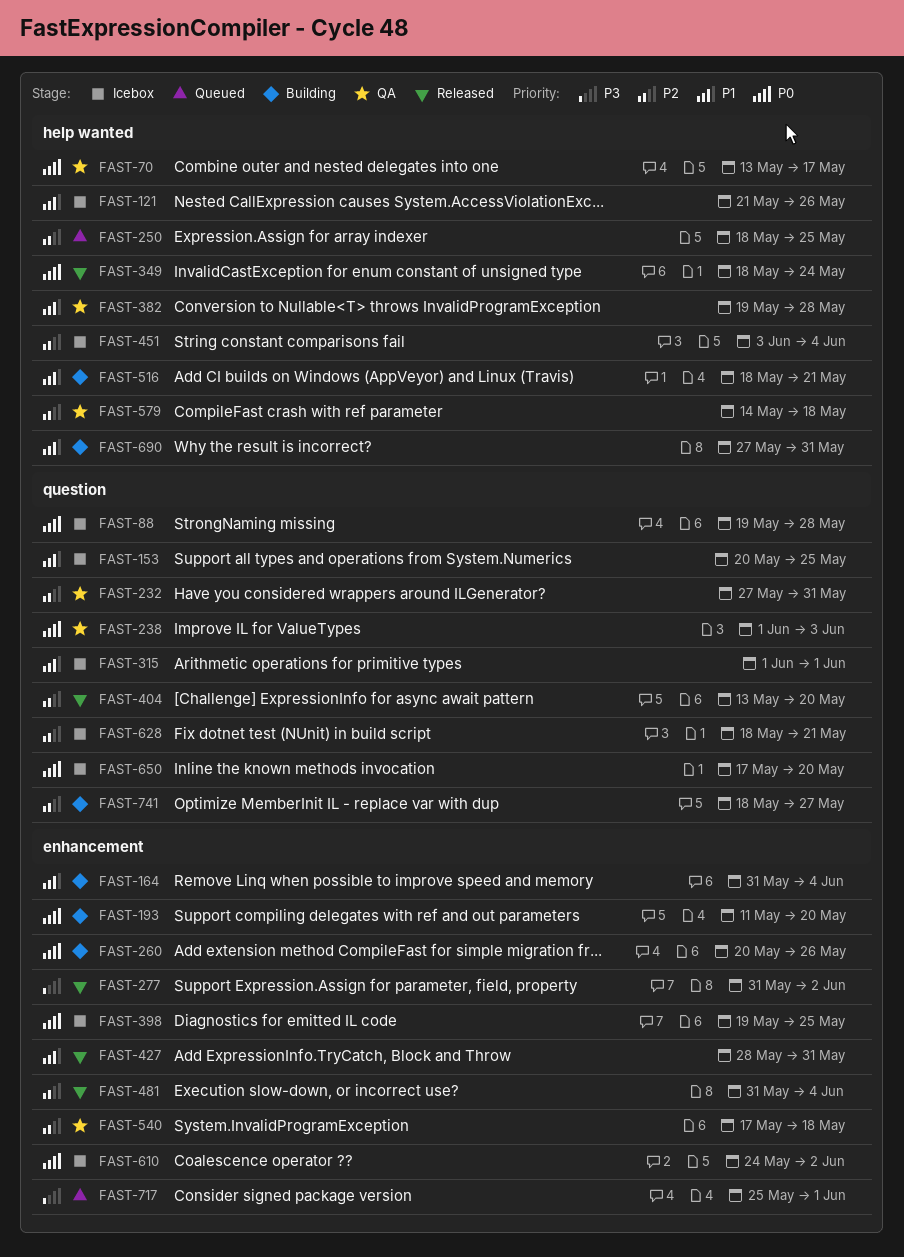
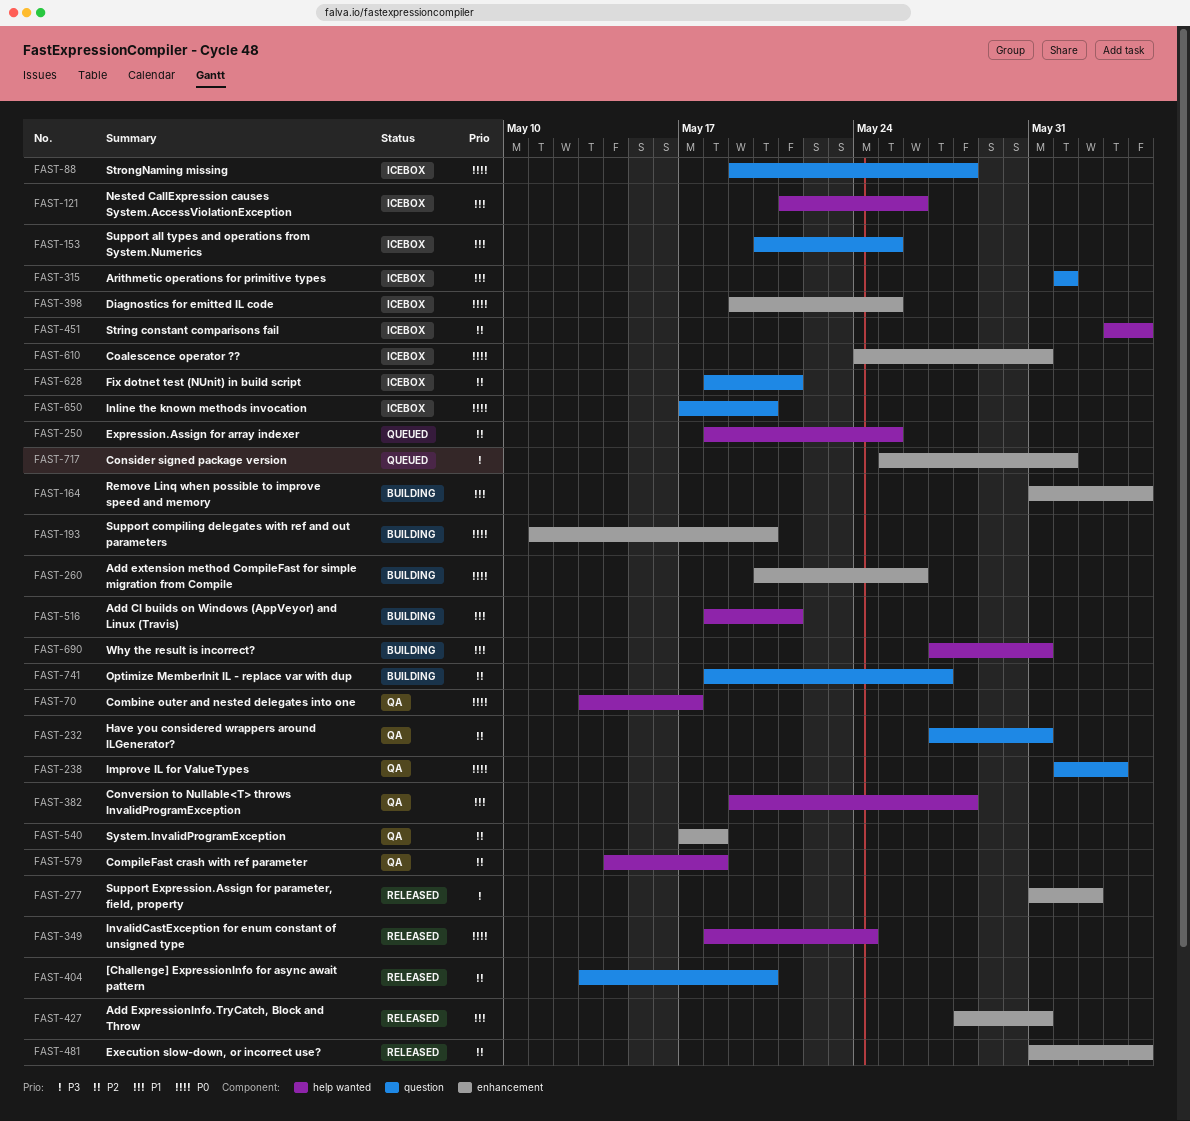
FAST-610, due: Jun 2 -> May 31

